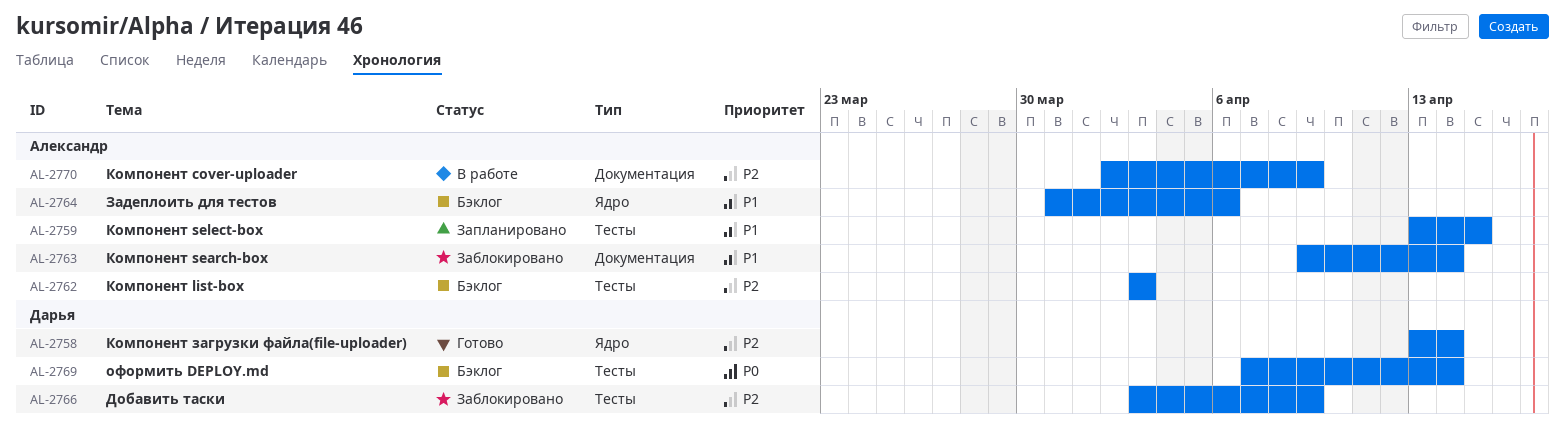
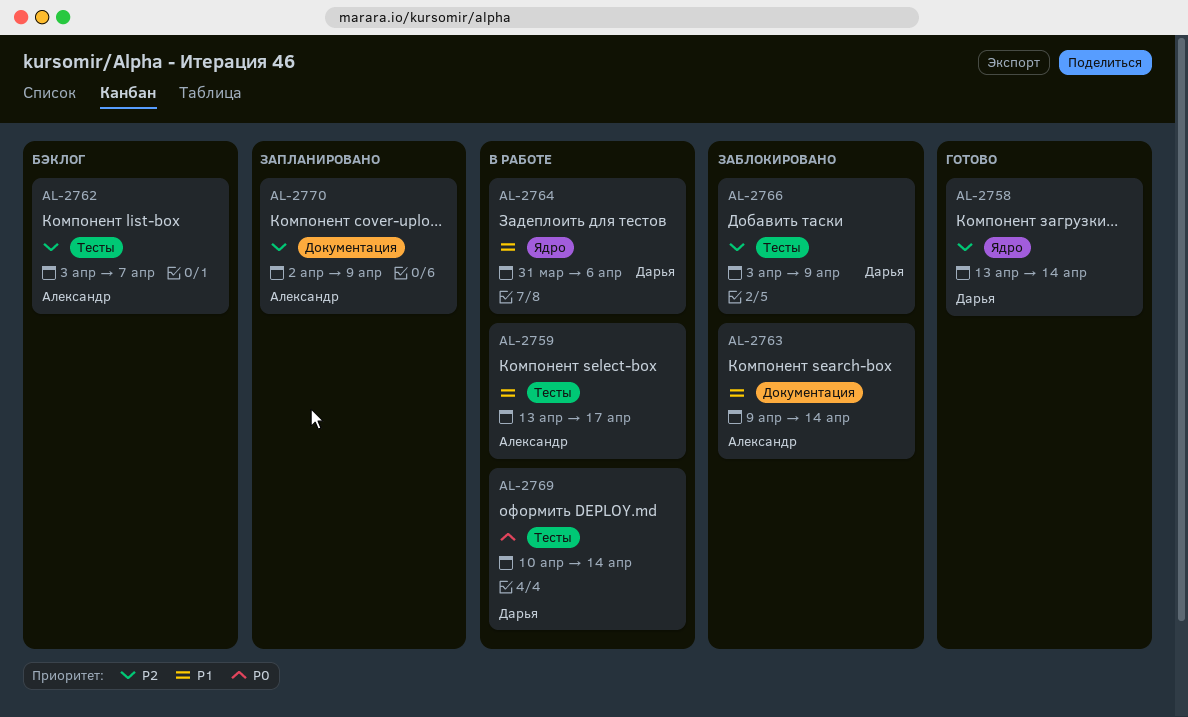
AL-2759, status: Запланировано -> В работе
AL-2759, due: Apr 15 -> Apr 17
AL-2762, due: Apr 3 -> Apr 7
AL-2764, status: Бэклог -> В работе
AL-2764, owner: Александр -> Дарья
AL-2769, status: Бэклог -> В работе
AL-2769, start: Apr 7 -> Apr 10
AL-2770, status: В работе -> Запланировано

